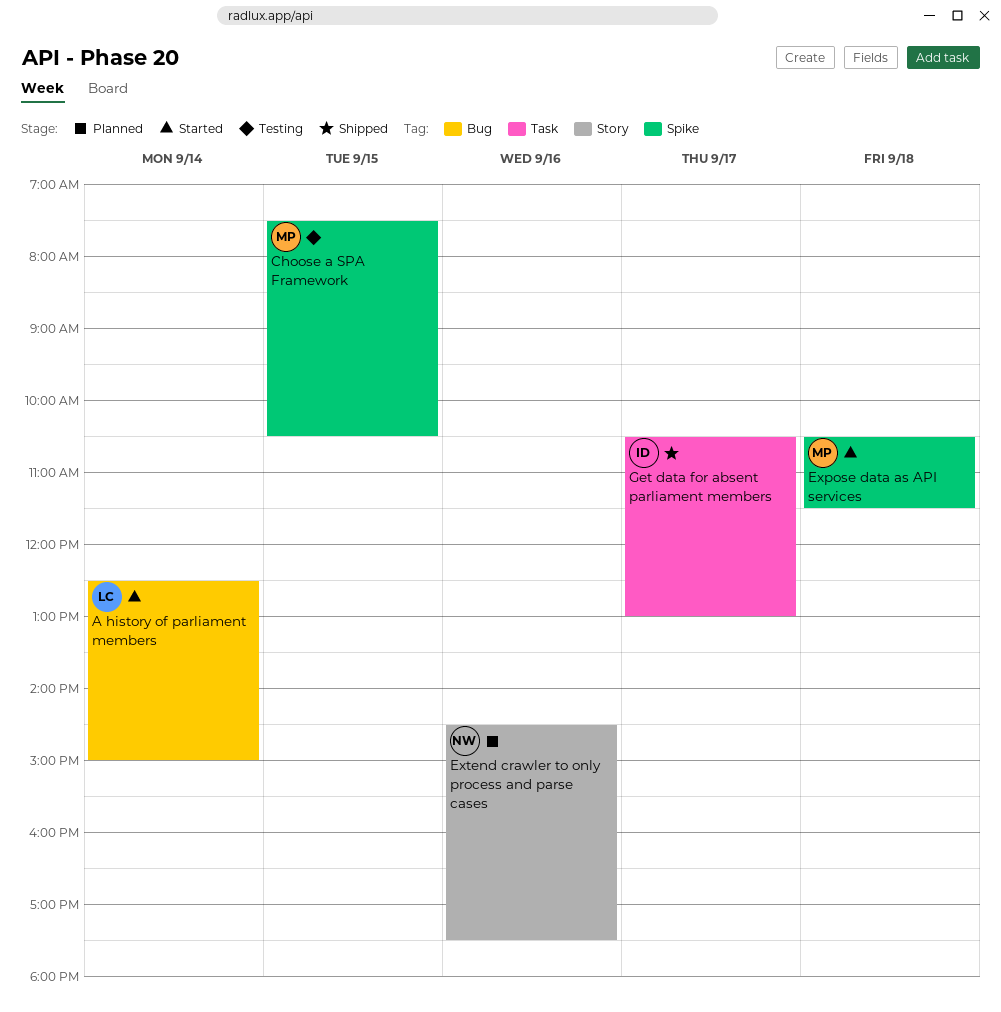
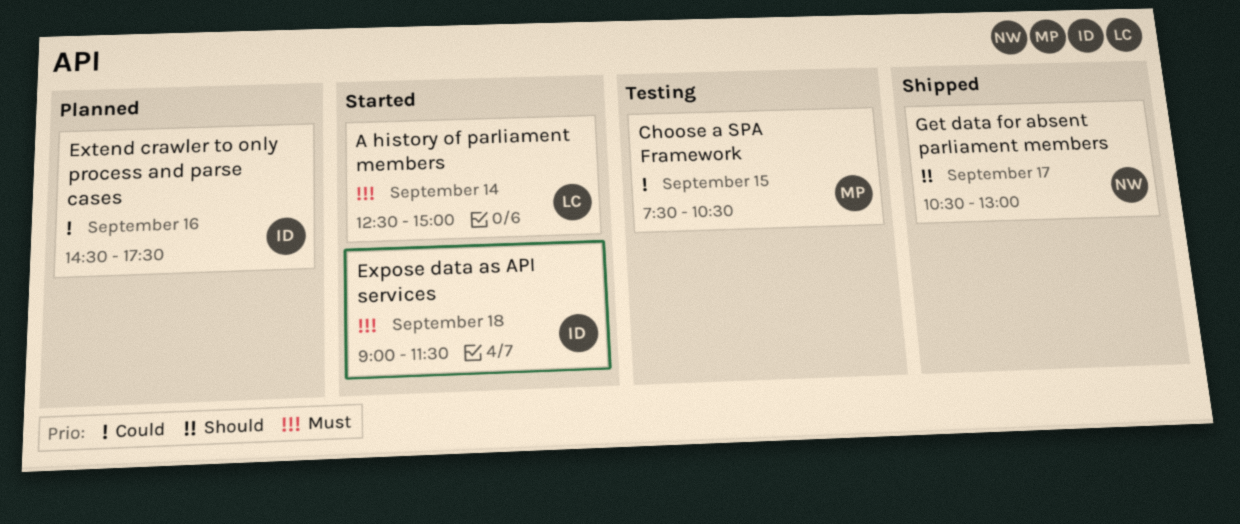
Expose data as API services, owner: MP -> ID
Expose data as API services, begins: 10:30 -> 09:00
Extend crawler to only process and parse cases, owner: NW -> ID
Get data for absent parliament members, owner: ID -> NW

